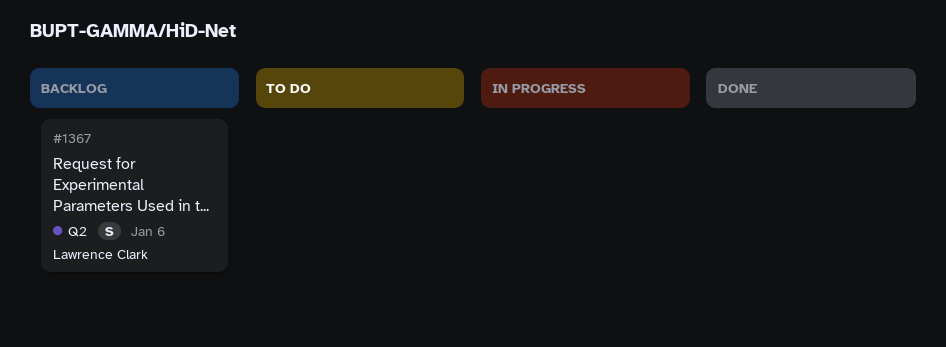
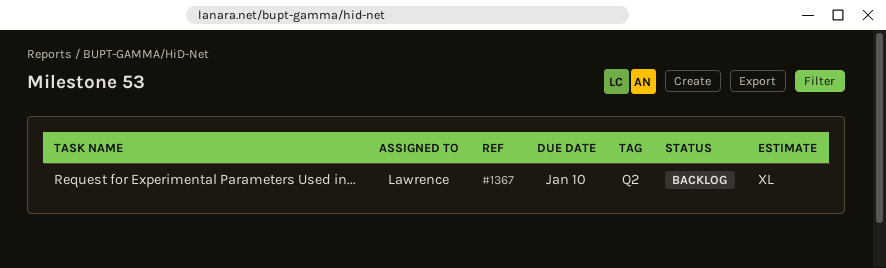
#1367, estimate: S -> XL
#1367, due: Jan 6 -> Jan 10

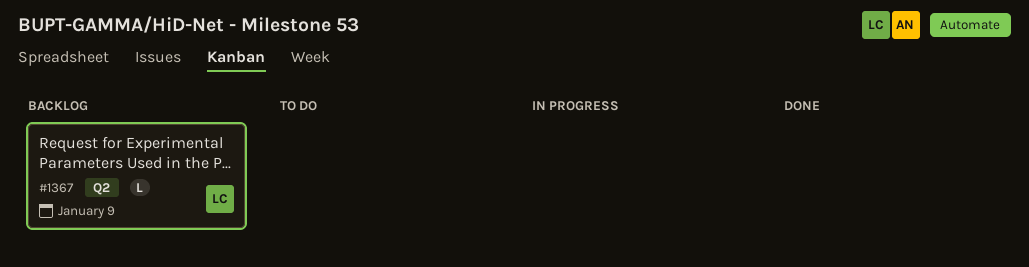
#1367, estimate: XL -> L
#1367, due: Jan 10 -> Jan 9

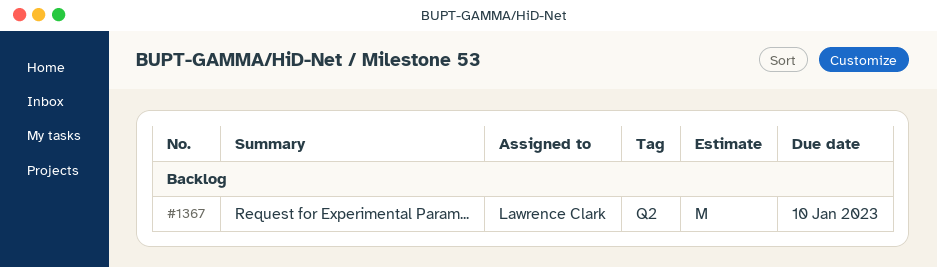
#1367, estimate: L -> M
#1367, due: Jan 9 -> Jan 10

